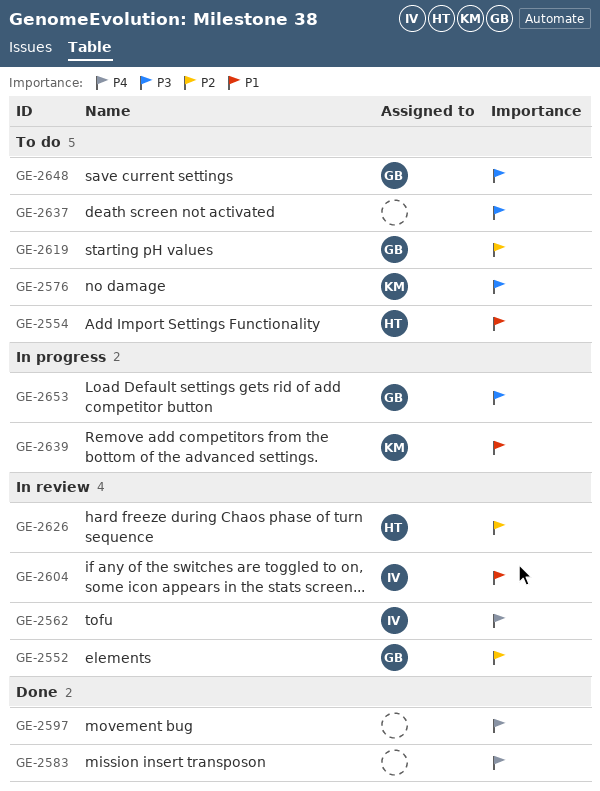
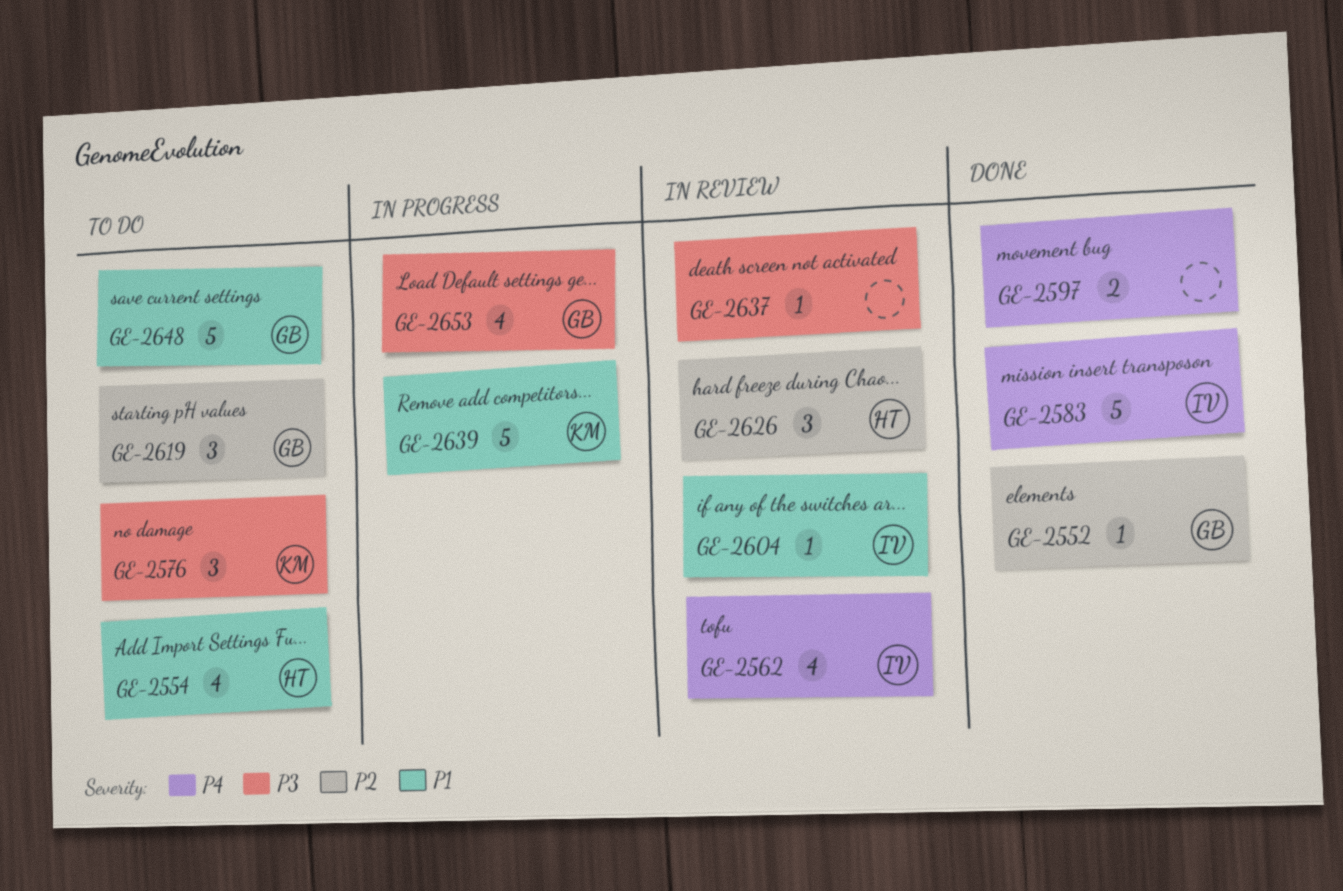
GE-2552, status: In review -> Done
GE-2583, owner: none -> IV
GE-2637, status: To do -> In review
GE-2648, priority: P3 -> P1

